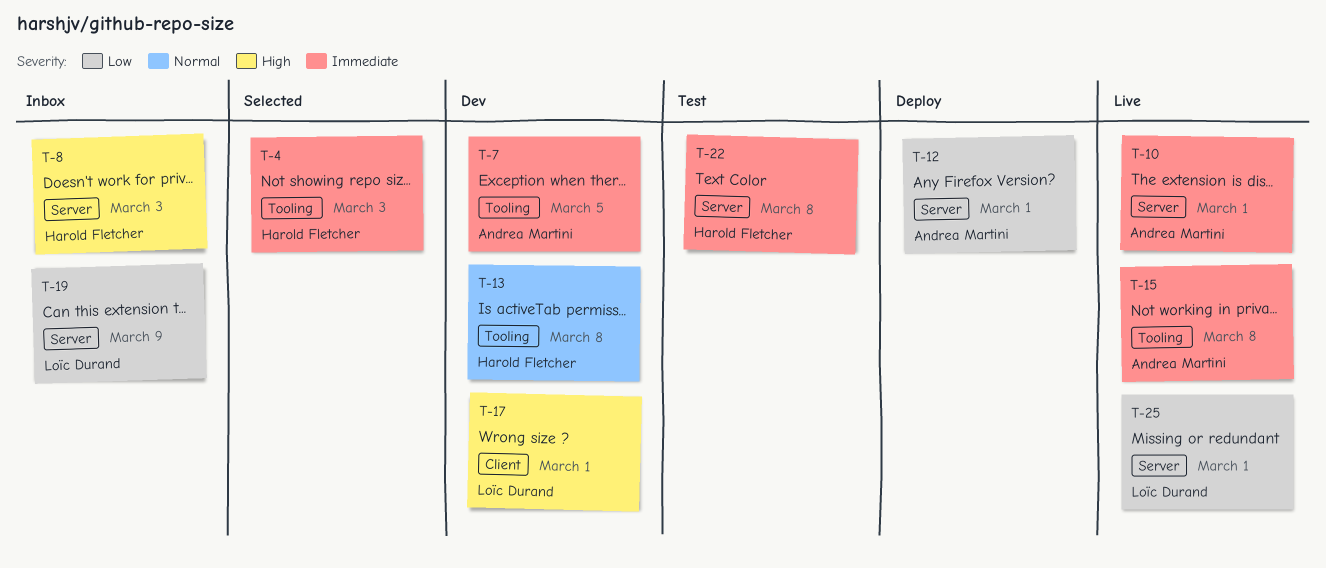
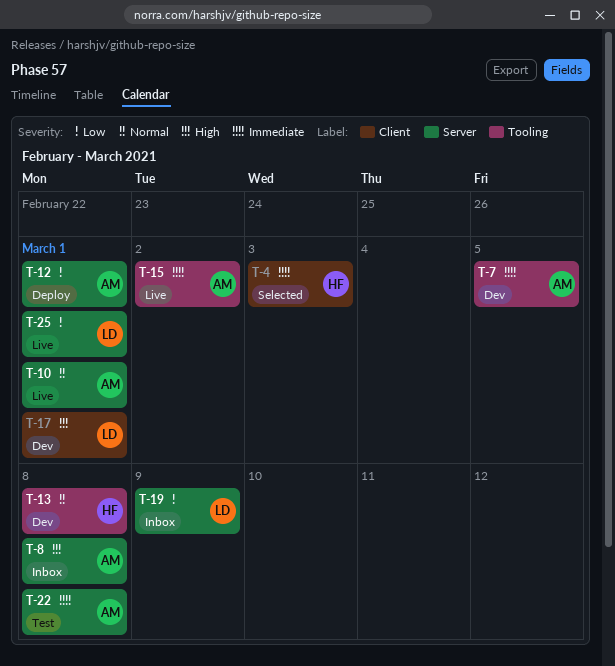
T-4, label: Tooling -> Client
T-8, owner: Harold Fletcher -> Andrea Martini
T-8, due: Mar 3 -> Mar 8
T-10, priority: Immediate -> Normal
T-15, due: Mar 8 -> Mar 2
T-22, owner: Harold Fletcher -> Andrea Martini

